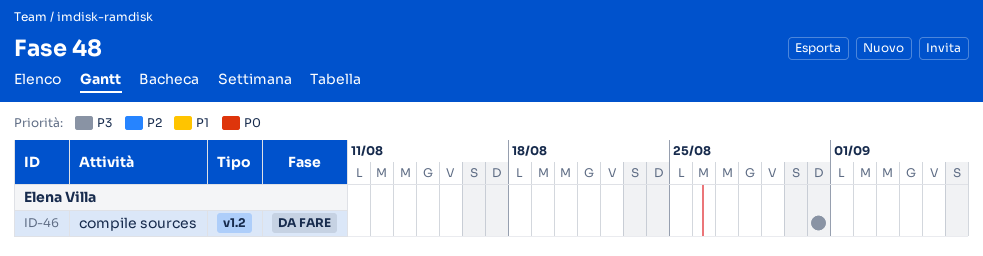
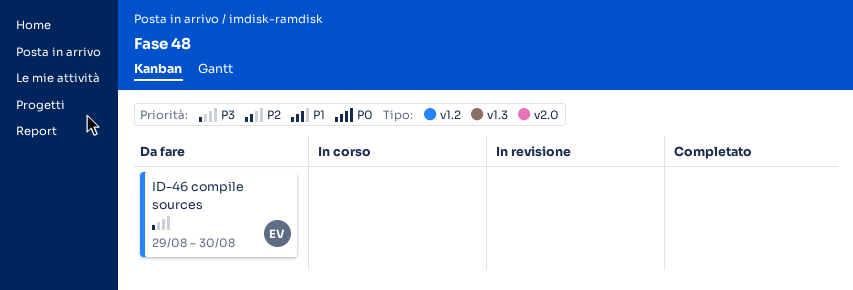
ID-46, start: Aug 31 -> Aug 29
ID-46, due: Aug 31 -> Aug 30

